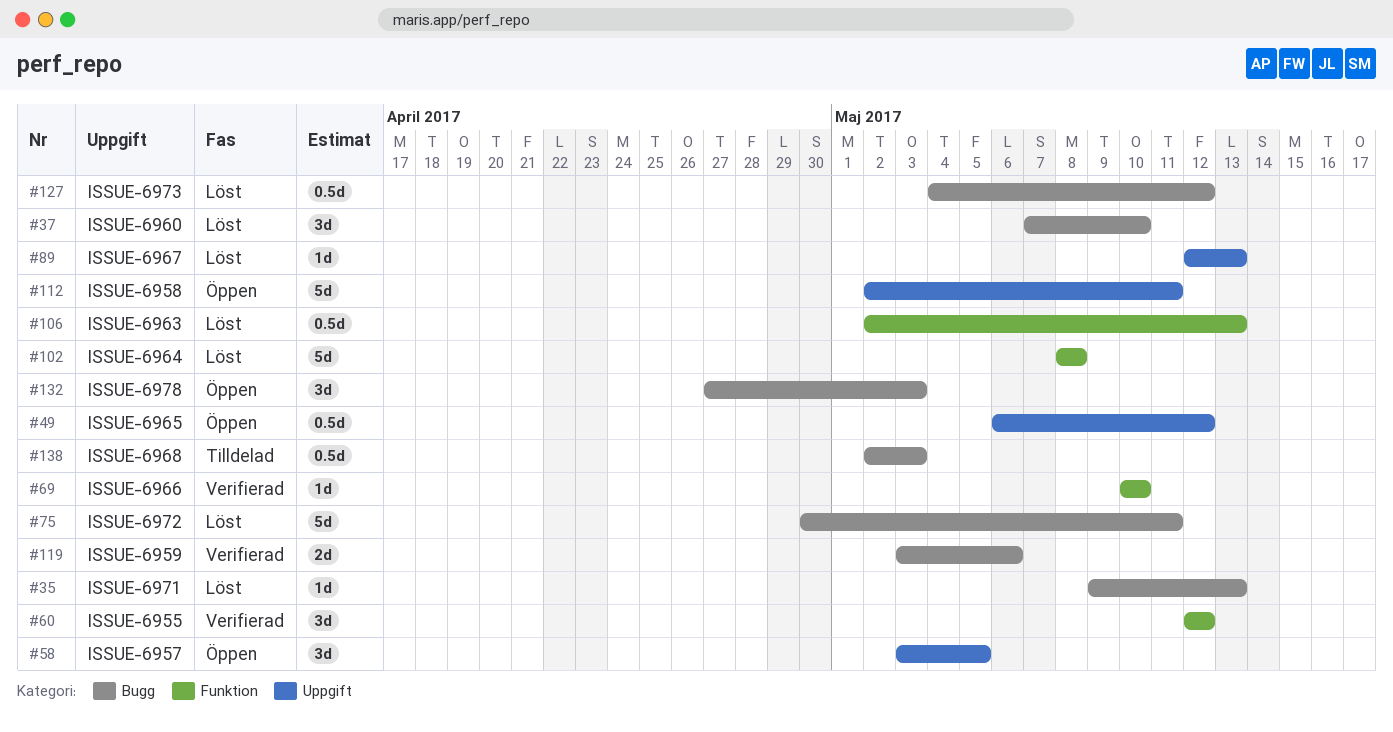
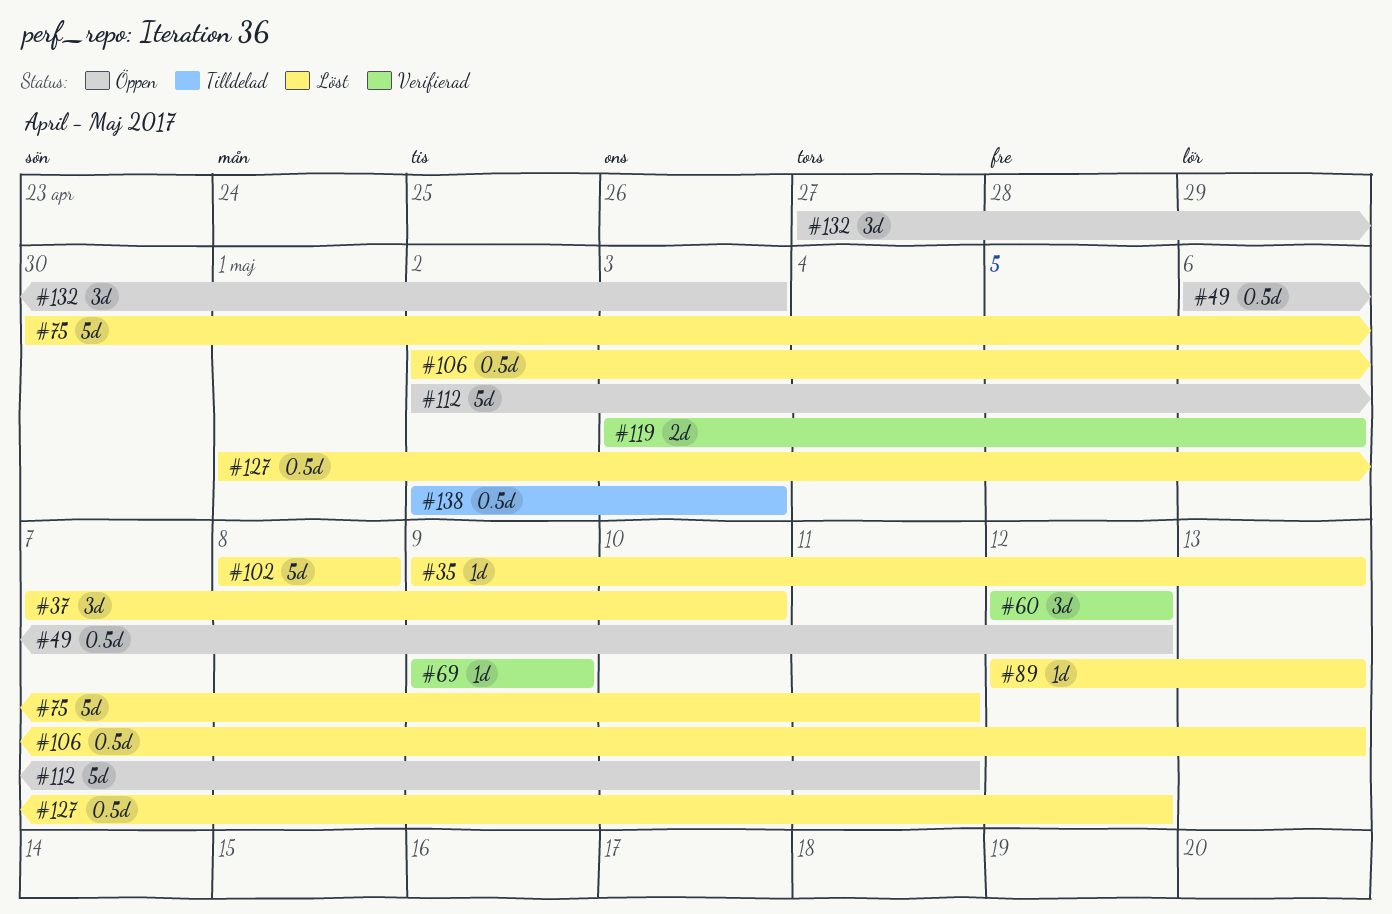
#58: present -> none
#69, start: May 10 -> May 9
#69, due: May 10 -> May 9
#127, start: May 4 -> May 1

